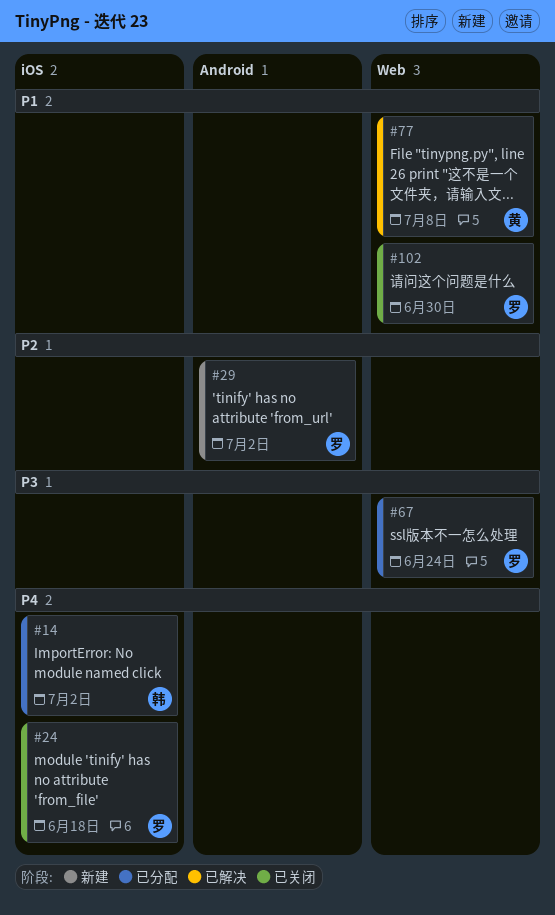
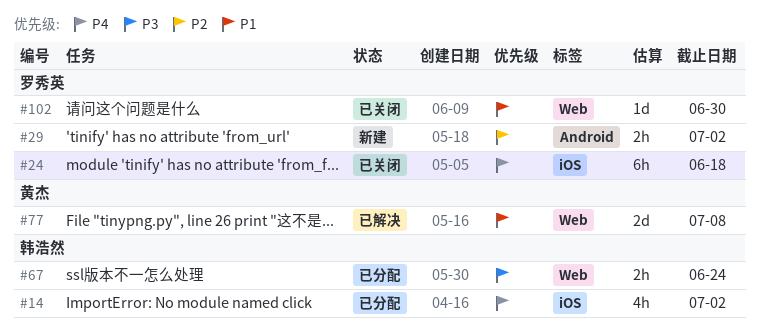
#67, owner: 罗秀英 -> 韩浩然

